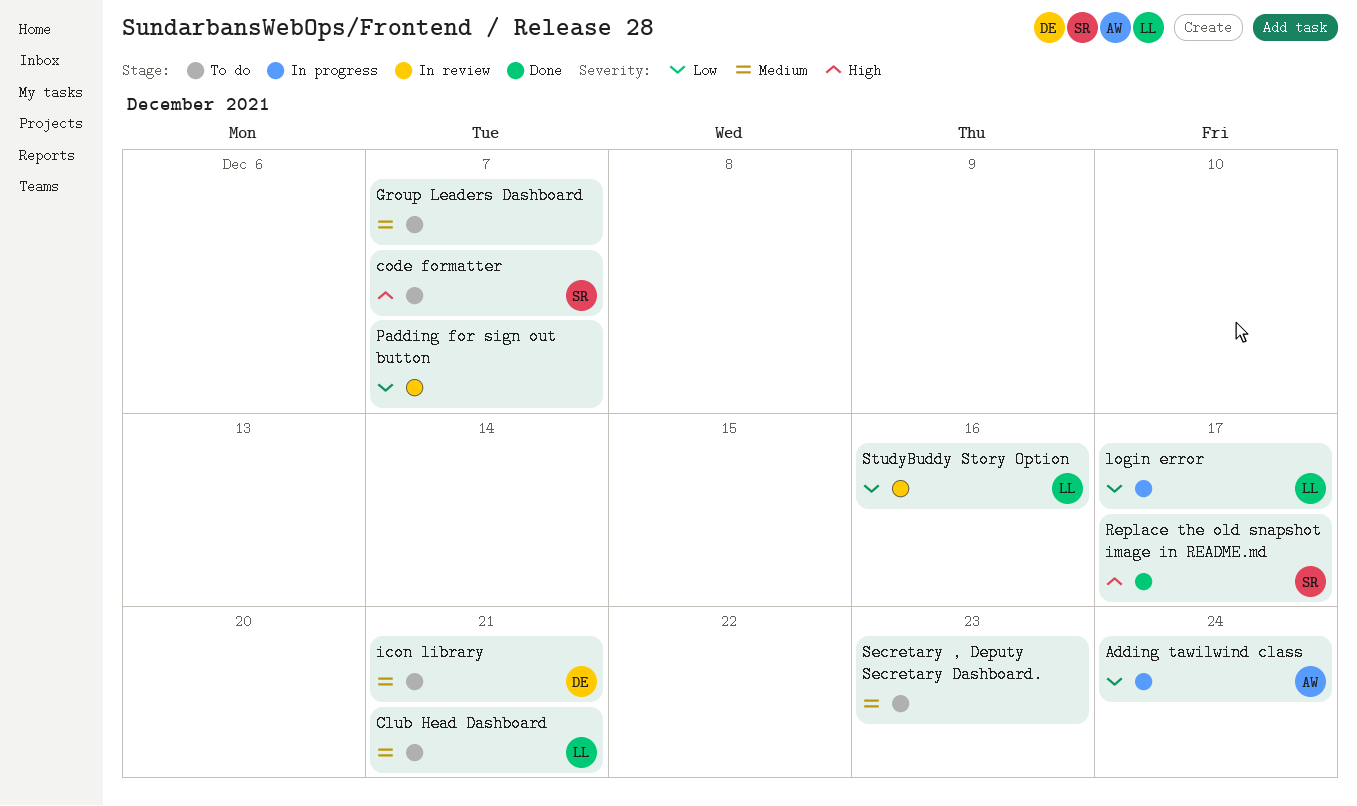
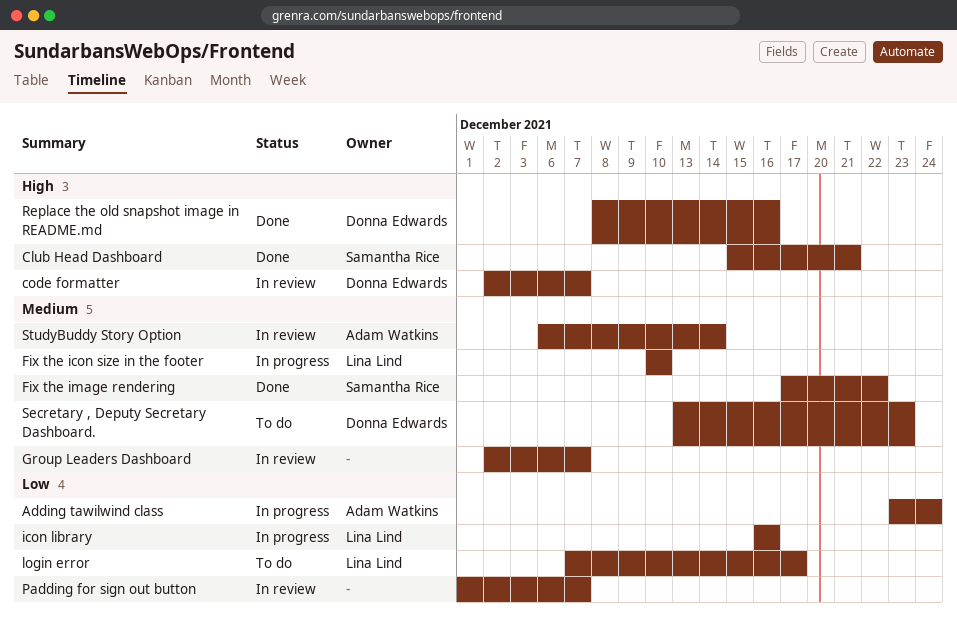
Club Head Dashboard, status: To do -> Done
Club Head Dashboard, owner: Lina Lind -> Samantha Rice
Club Head Dashboard, priority: Medium -> High
code formatter, status: To do -> In review
code formatter, owner: Samantha Rice -> Donna Edwards
Fix the icon size in the footer: none -> present
Fix the image rendering: none -> present
Group Leaders Dashboard, status: To do -> In review
icon library, status: To do -> In progress
icon library, owner: Donna Edwards -> Lina Lind
icon library, priority: Medium -> Low
icon library, due: Dec 21 -> Dec 16
login error, status: In progress -> To do
Replace the old snapshot image in README.md, owner: Samantha Rice -> Donna Edwards
Replace the old snapshot image in README.md, due: Dec 17 -> Dec 16
Secretary , Deputy Secretary Dashboard., owner: none -> Donna Edwards
StudyBuddy Story Option, owner: Lina Lind -> Adam Watkins
StudyBuddy Story Option, priority: Low -> Medium
StudyBuddy Story Option, due: Dec 16 -> Dec 14

